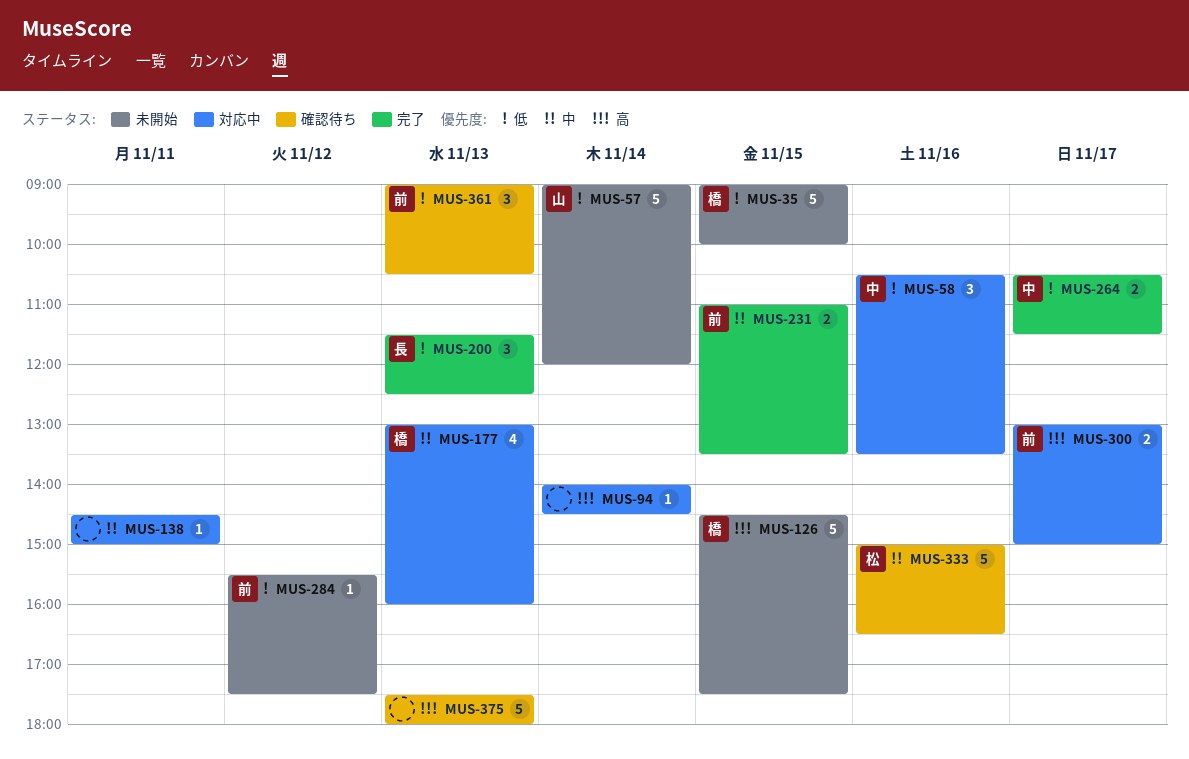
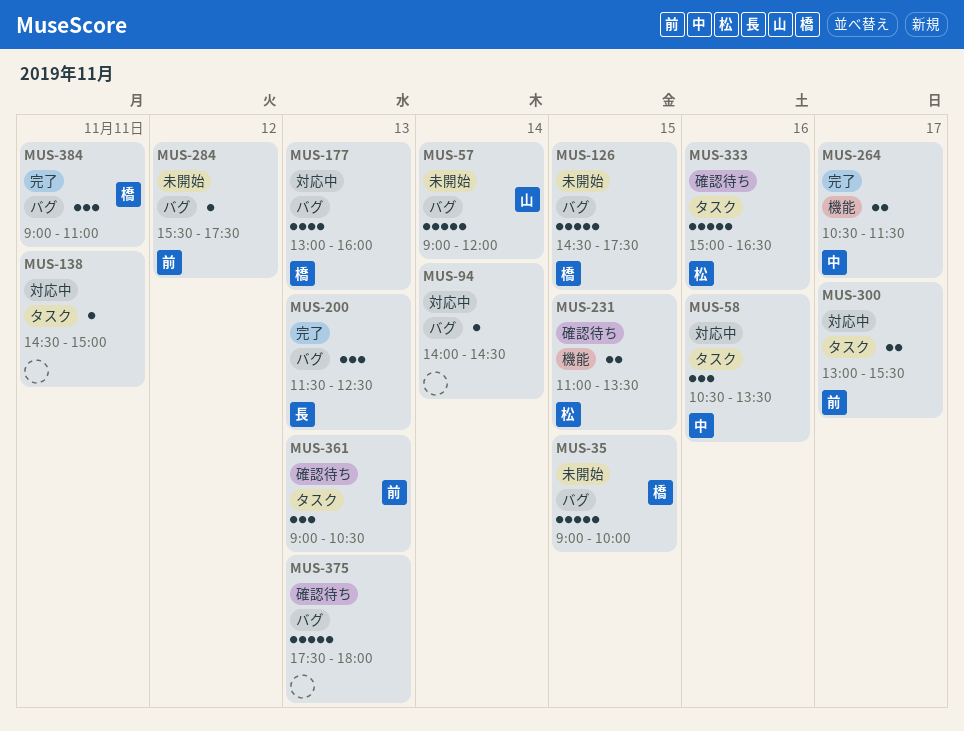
MUS-231, status: 完了 -> 確認待ち
MUS-231, owner: 前 -> 松
MUS-300, ends: 15:00 -> 15:30
MUS-384: none -> present

